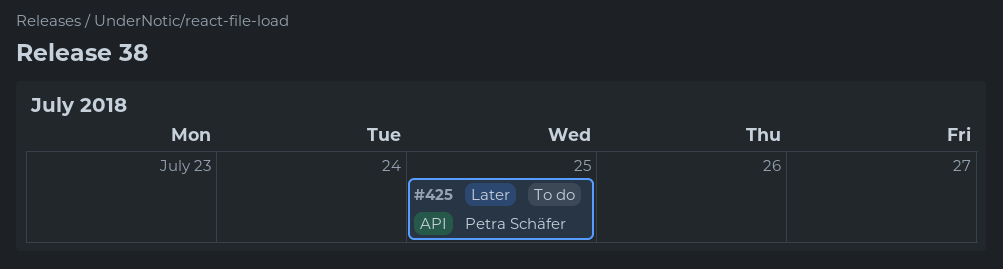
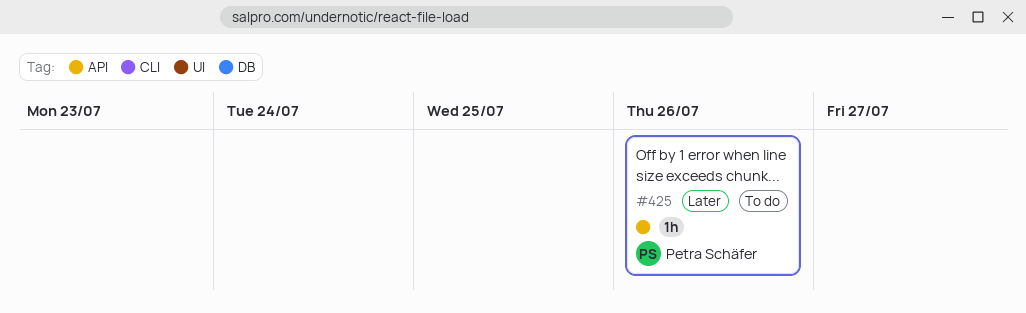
#425, due: Jul 25 -> Jul 26

